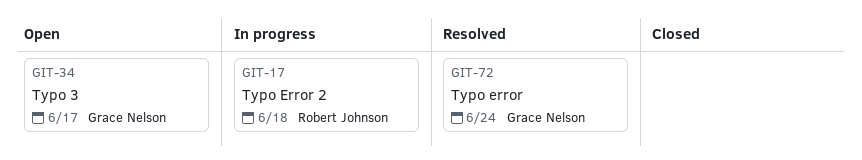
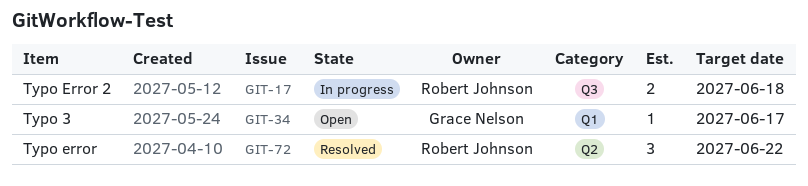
GIT-72, owner: Grace Nelson -> Robert Johnson
GIT-72, due: Jun 24 -> Jun 22

